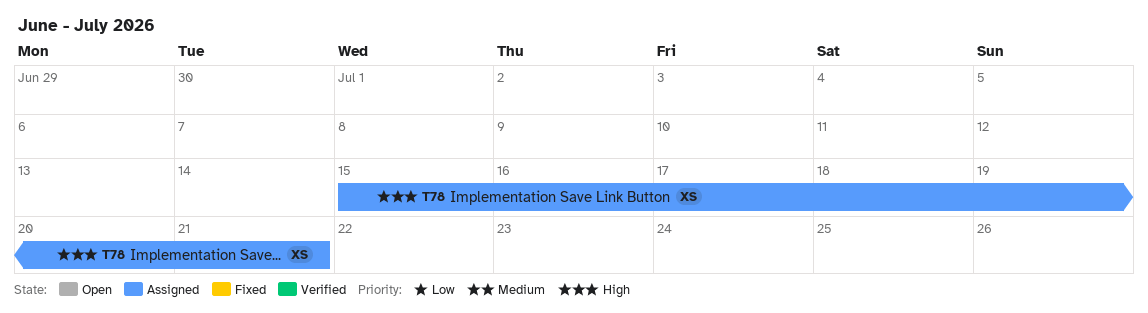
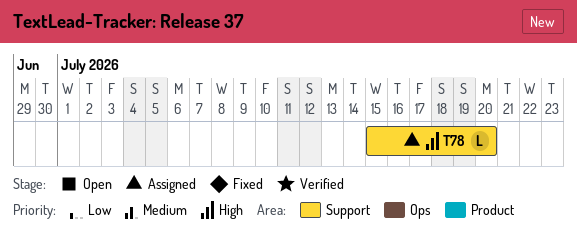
T78, estimate: XS -> L
T78, due: Jul 21 -> Jul 20

